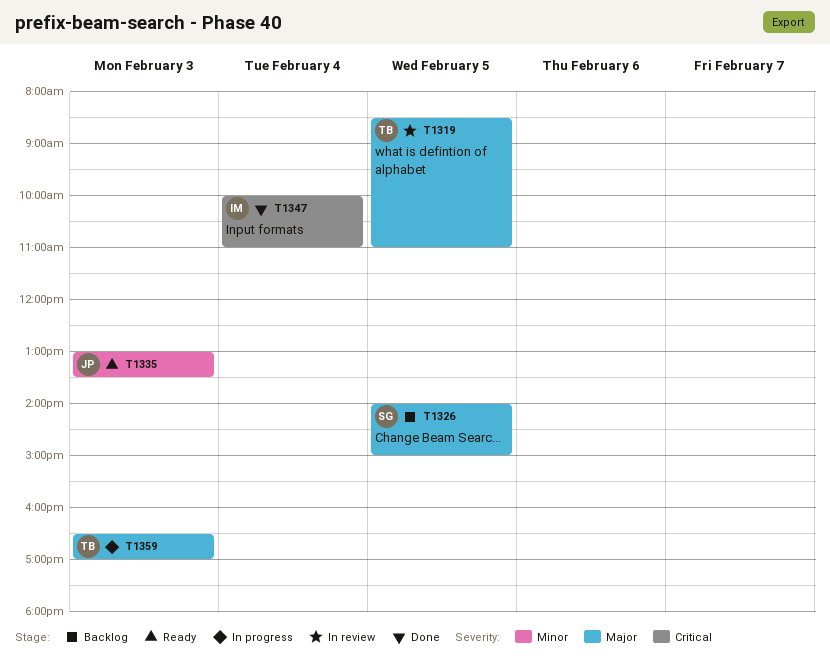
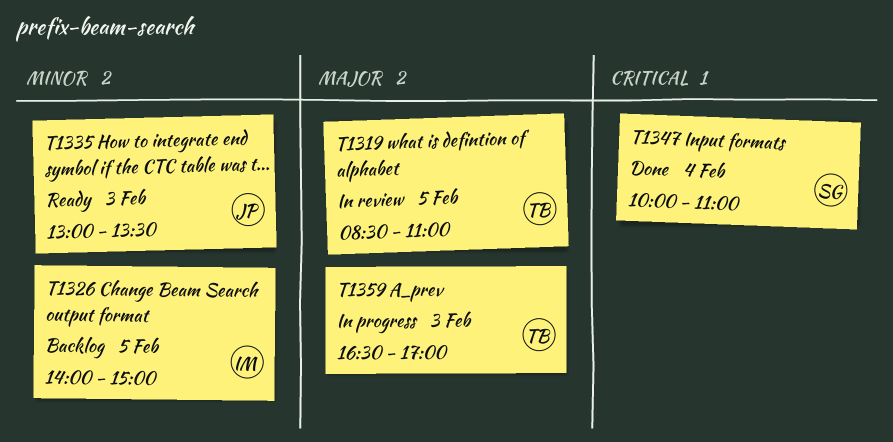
T1326, owner: SG -> IM
T1326, priority: Major -> Minor
T1347, owner: IM -> SG

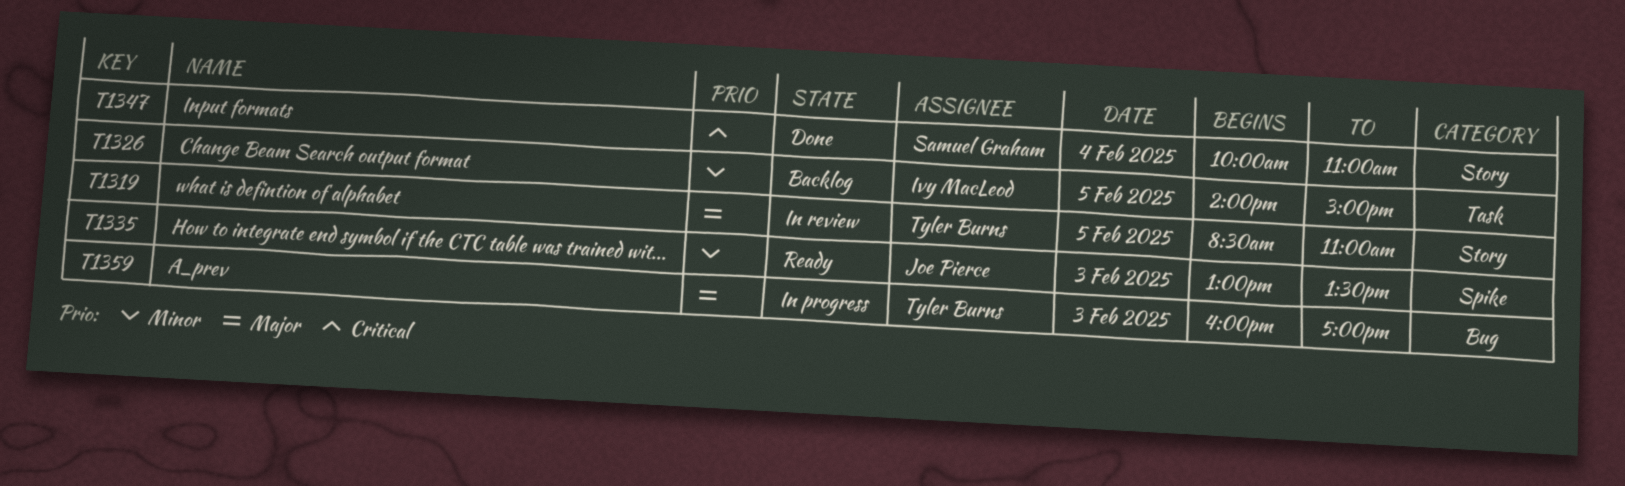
T1359, begins: 16:30 -> 16:00

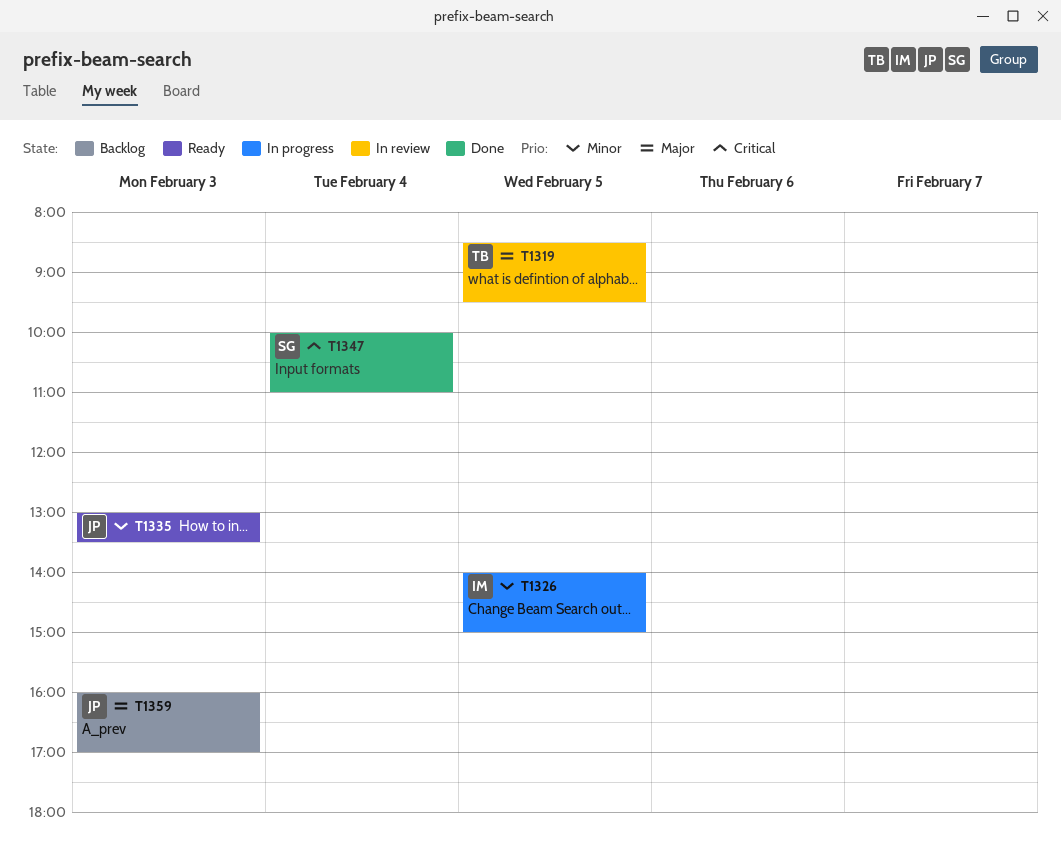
T1319, ends: 11:00 -> 09:30
T1326, status: Backlog -> In progress
T1359, status: In progress -> Backlog
T1359, owner: Tyler Burns -> Joe Pierce

